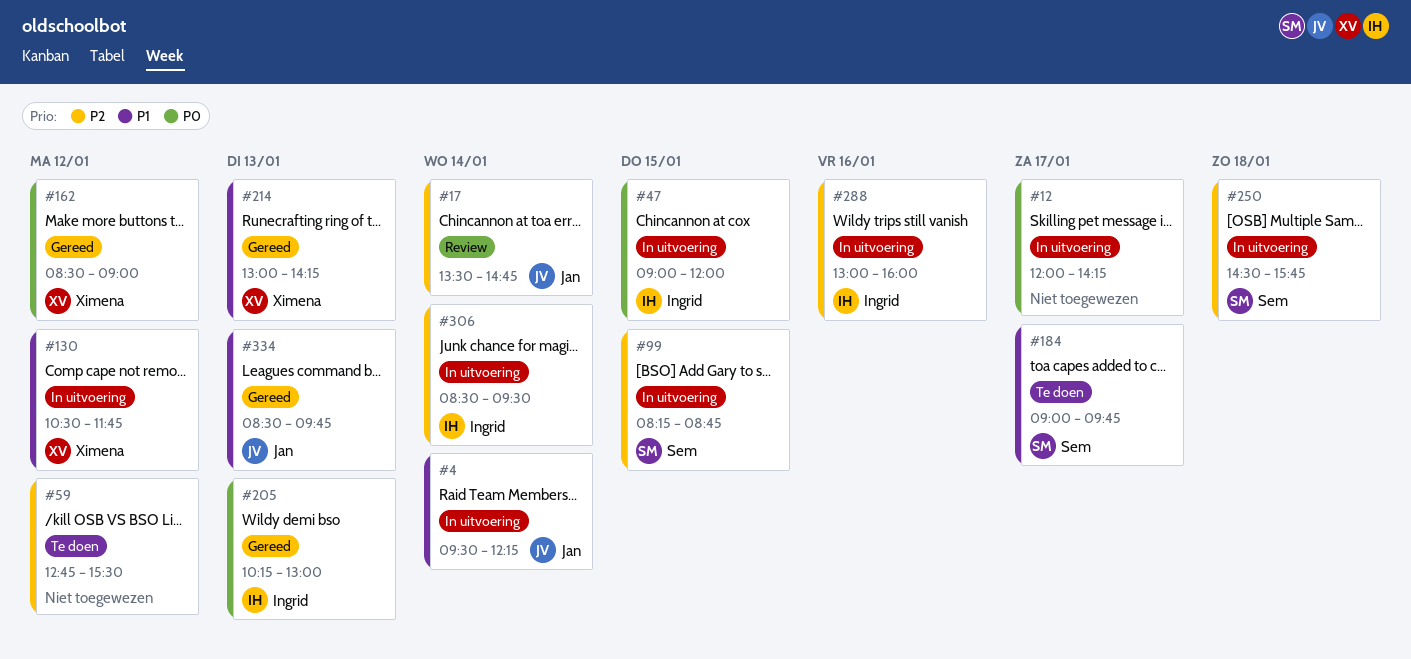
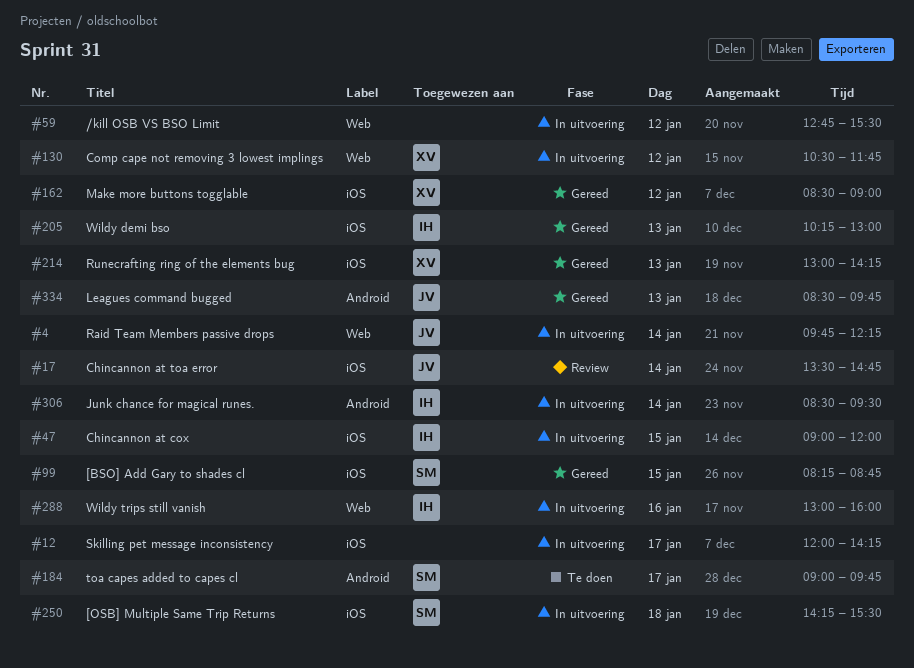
#4, begins: 09:30 -> 09:45
#59, status: Te doen -> In uitvoering
#99, status: In uitvoering -> Gereed
#250, begins: 14:30 -> 14:15
#250, ends: 15:45 -> 15:30

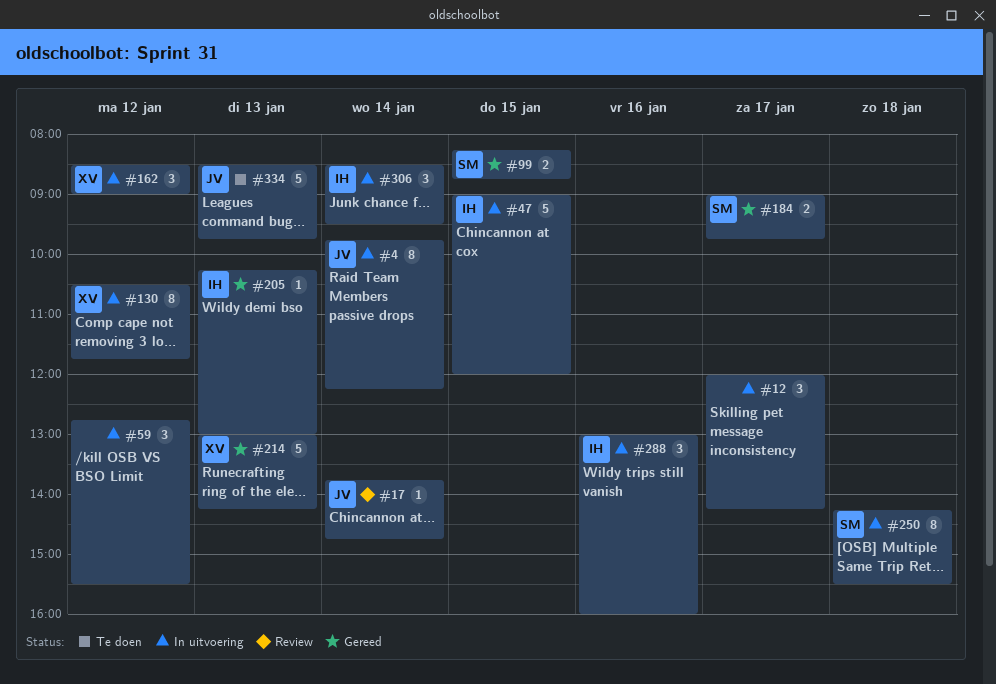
#17, begins: 13:30 -> 13:45
#162, status: Gereed -> In uitvoering
#184, status: Te doen -> Gereed
#334, status: Gereed -> Te doen

